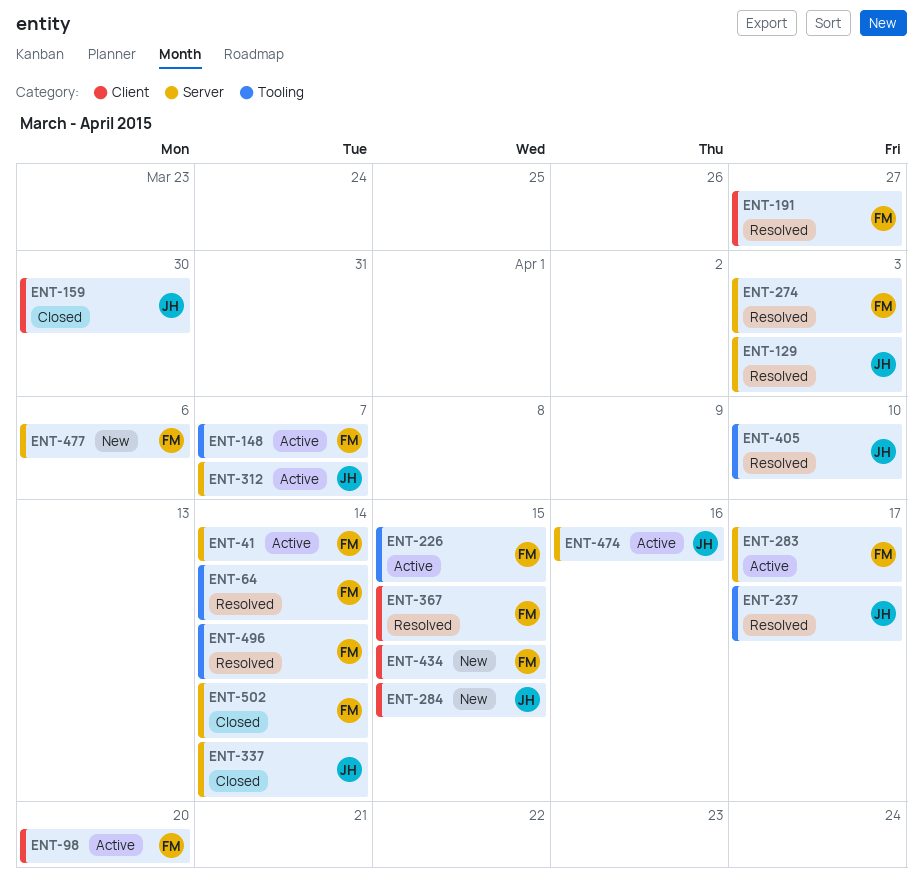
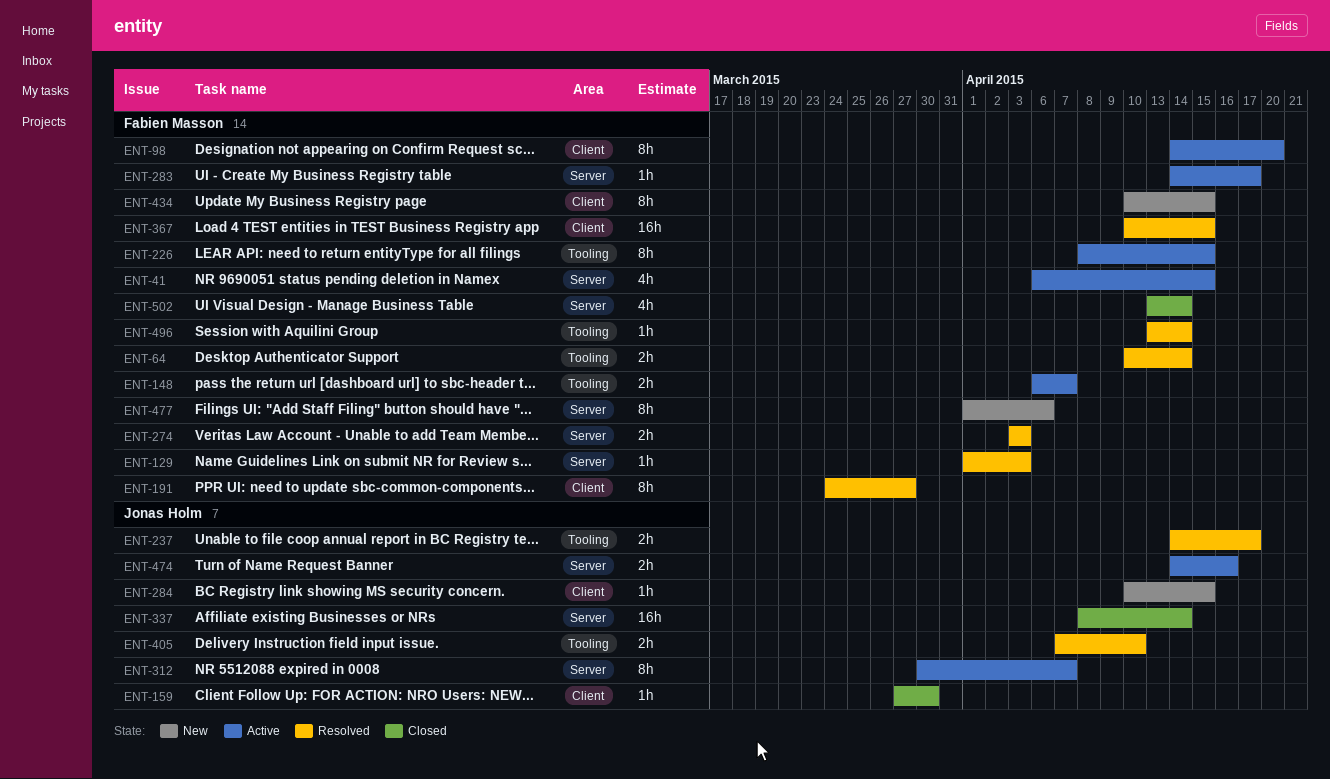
ENT-41, due: Apr 14 -> Apr 15
ENT-129, owner: Jonas Holm -> Fabien Masson

